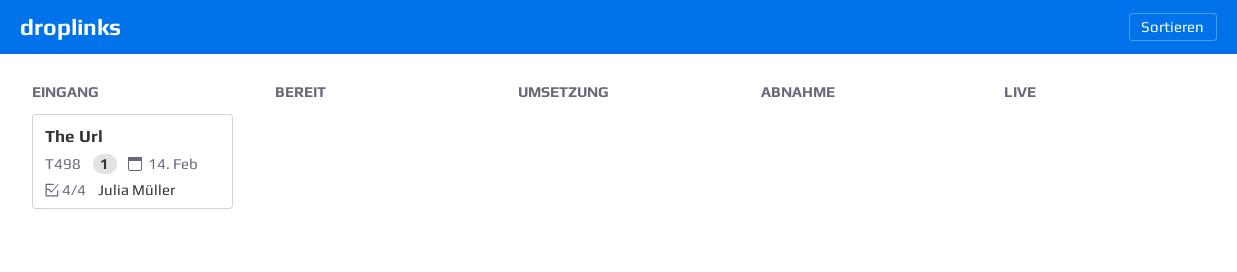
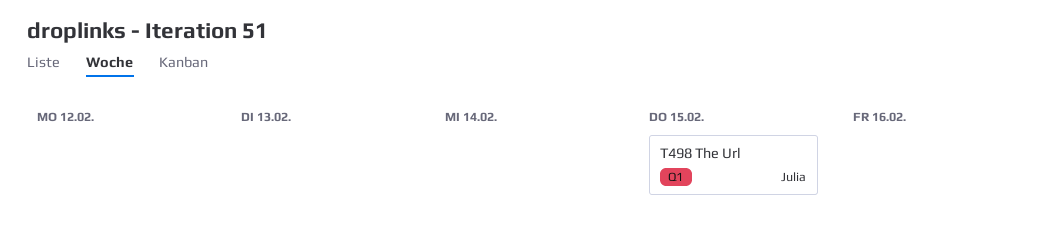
T498, due: Feb 14 -> Feb 15

